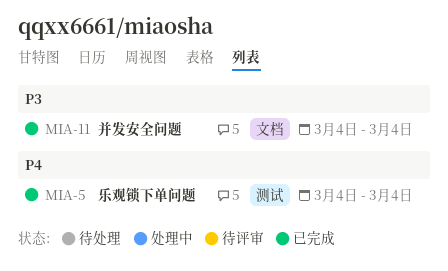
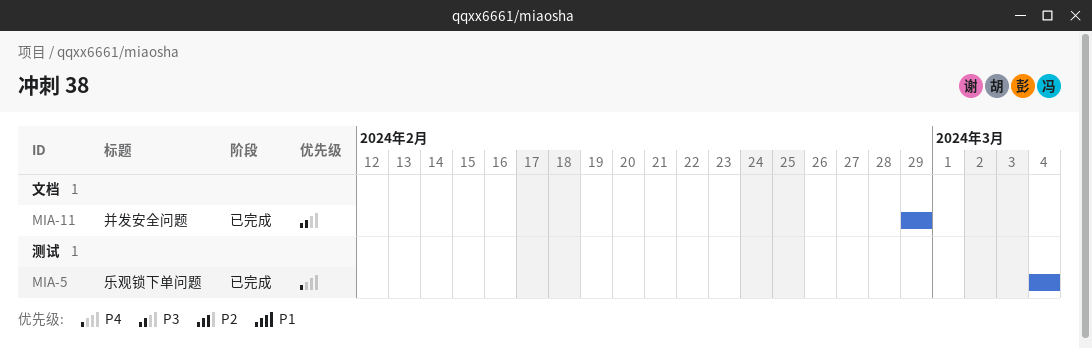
MIA-11, start: Mar 4 -> Feb 29
MIA-11, due: Mar 4 -> Feb 29

